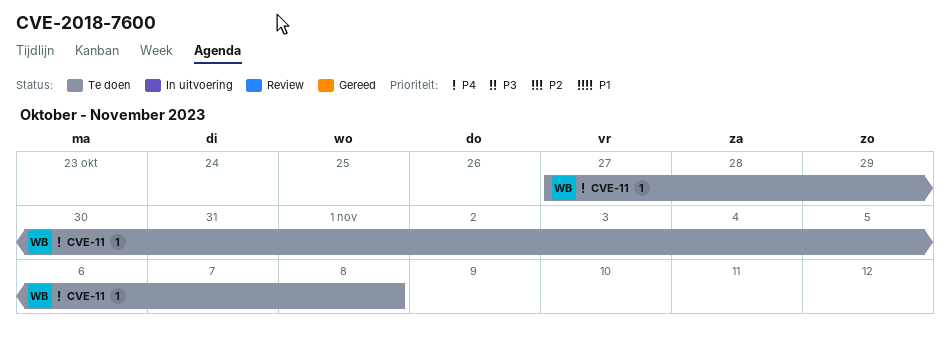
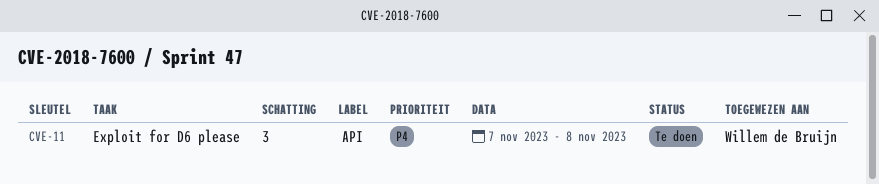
CVE-11, estimate: 1 -> 3
CVE-11, start: Oct 27 -> Nov 7

